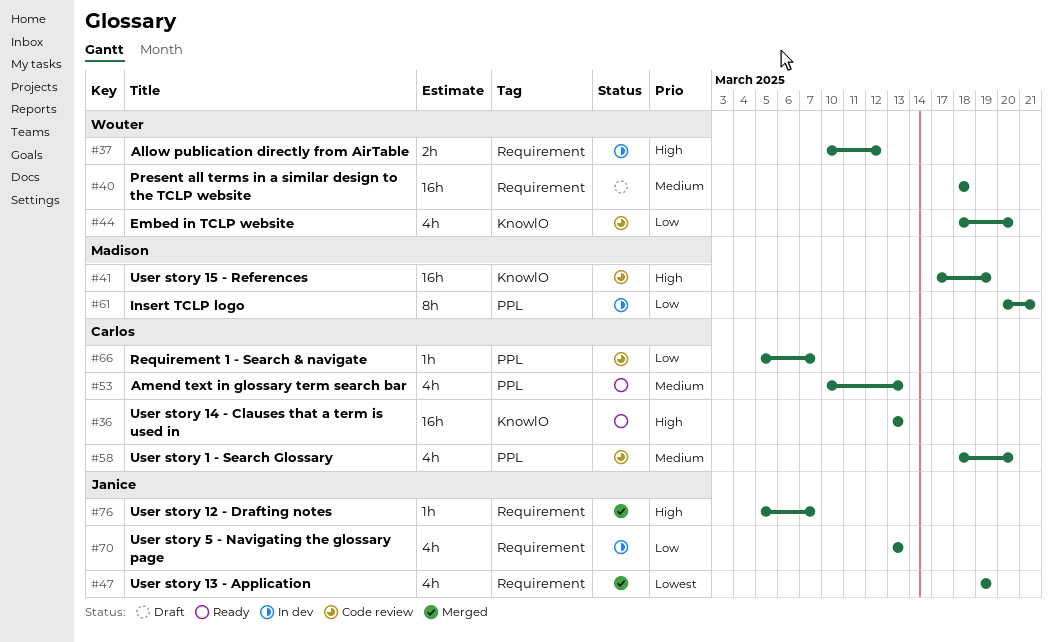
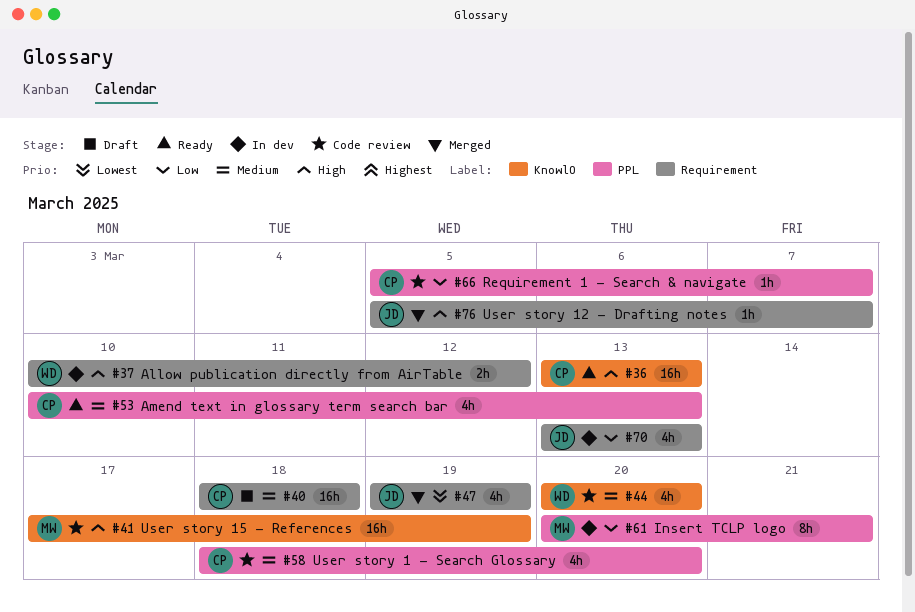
#40, owner: Wouter -> Carlos
#44, priority: Low -> Medium
#44, start: Mar 18 -> Mar 20

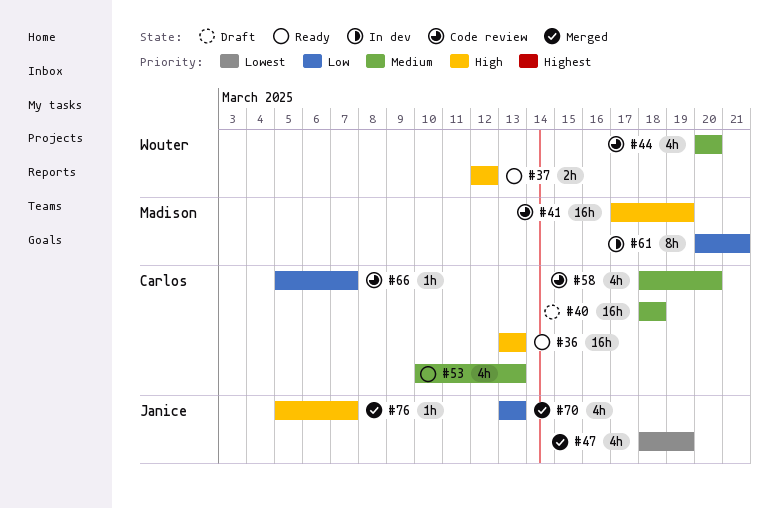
#37, status: In dev -> Ready
#37, start: Mar 10 -> Mar 12
#47, start: Mar 19 -> Mar 18
#70, status: In dev -> Merged

